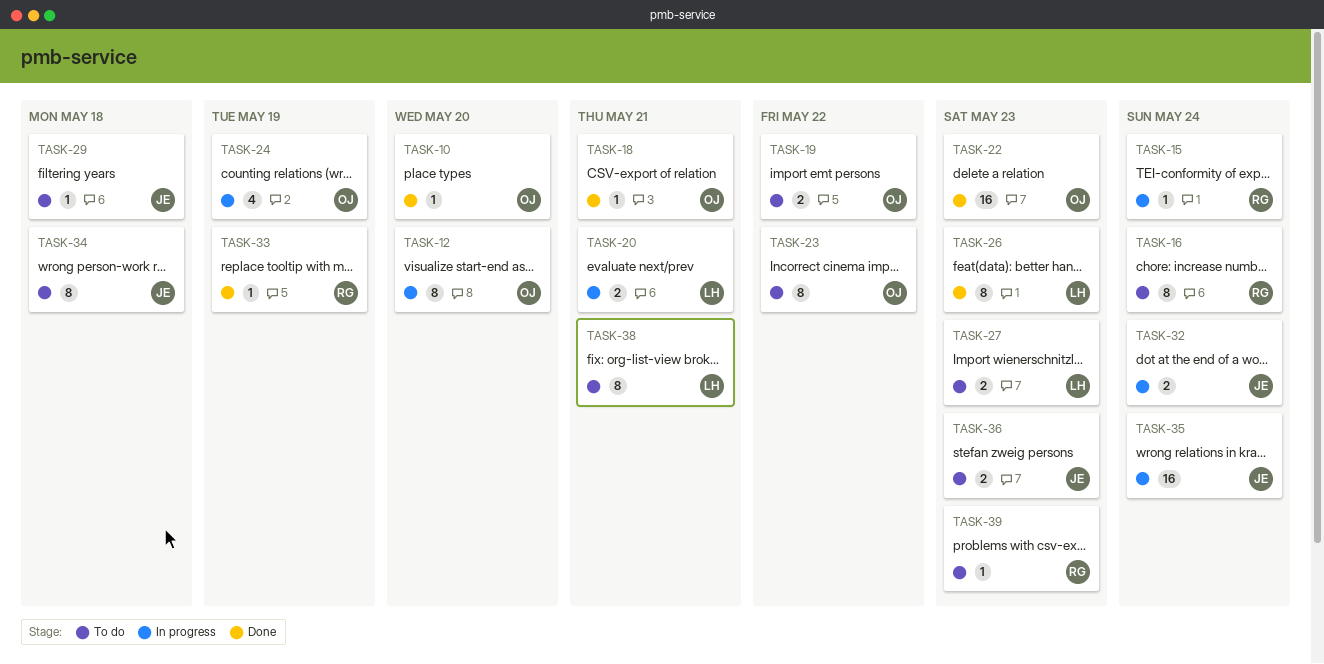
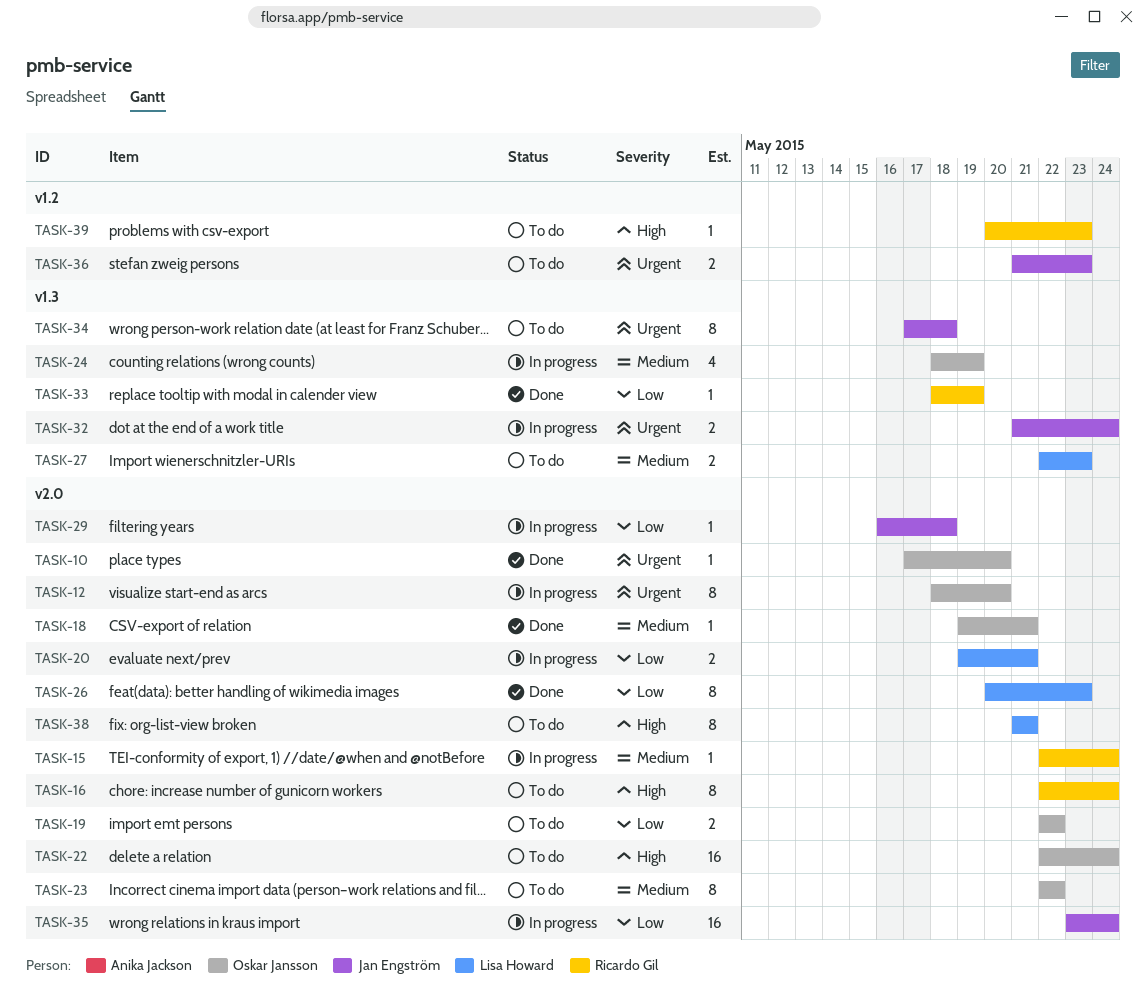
TASK-22, status: Done -> To do
TASK-22, due: May 23 -> May 24
TASK-29, status: To do -> In progress

